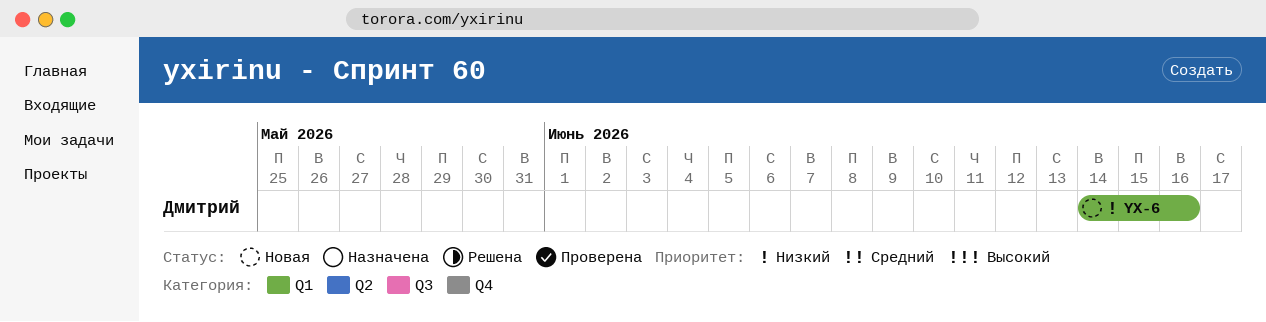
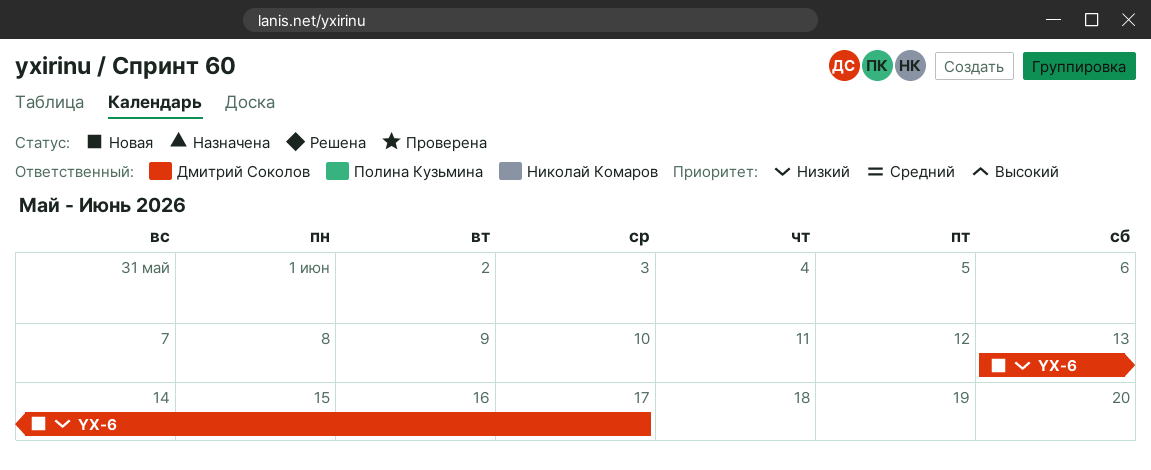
YX-6, start: Jun 14 -> Jun 13
YX-6, due: Jun 16 -> Jun 17

